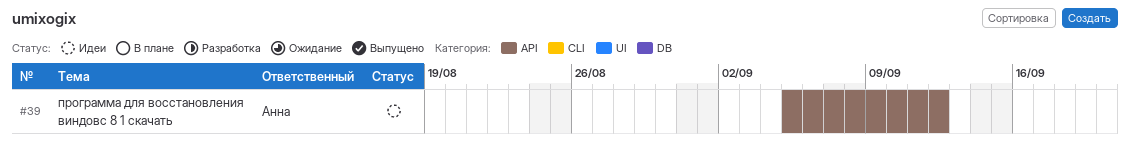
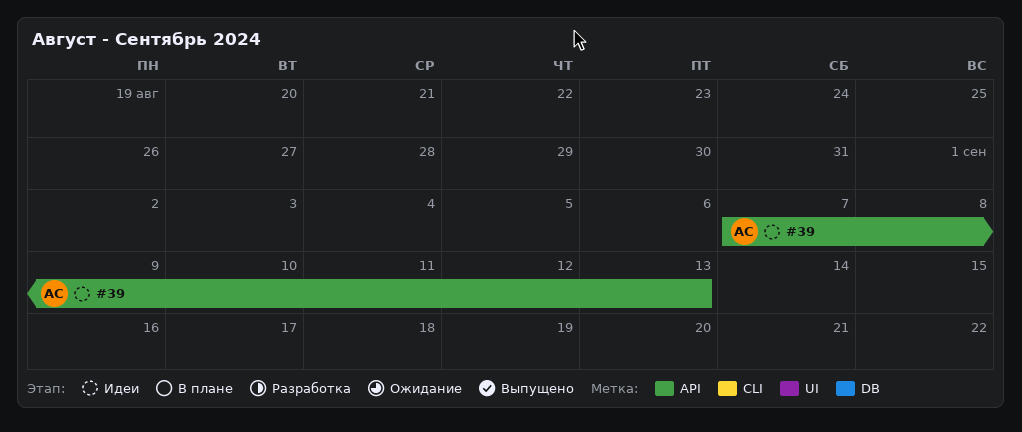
#39, start: Sep 5 -> Sep 7
#39, due: Sep 12 -> Sep 13

